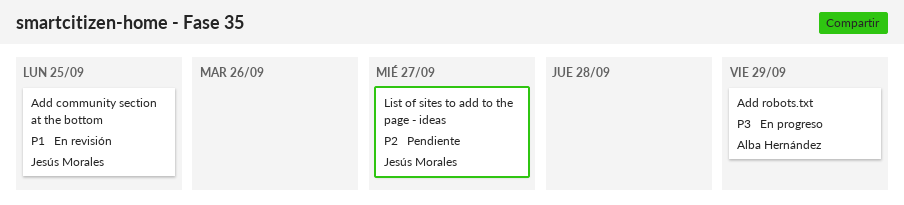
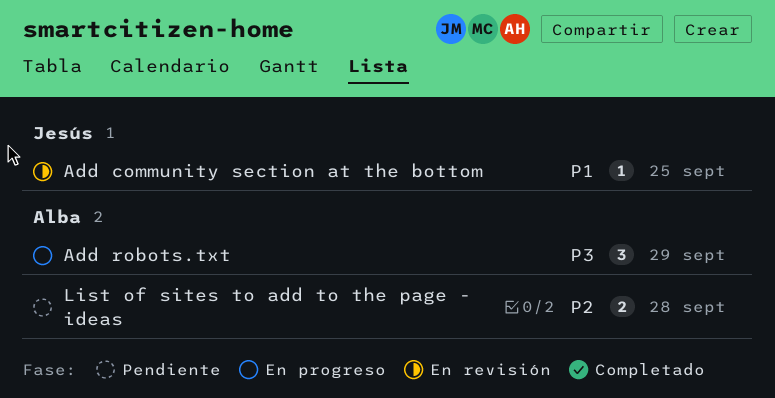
List of sites to add to the page - ideas, owner: Jesús Morales -> Alba Hernández
List of sites to add to the page - ideas, due: Sep 27 -> Sep 28

